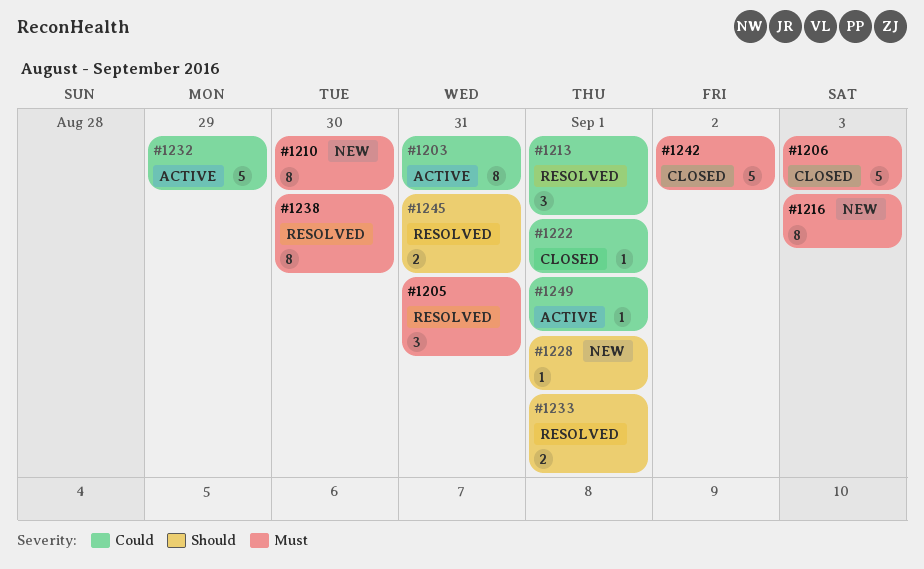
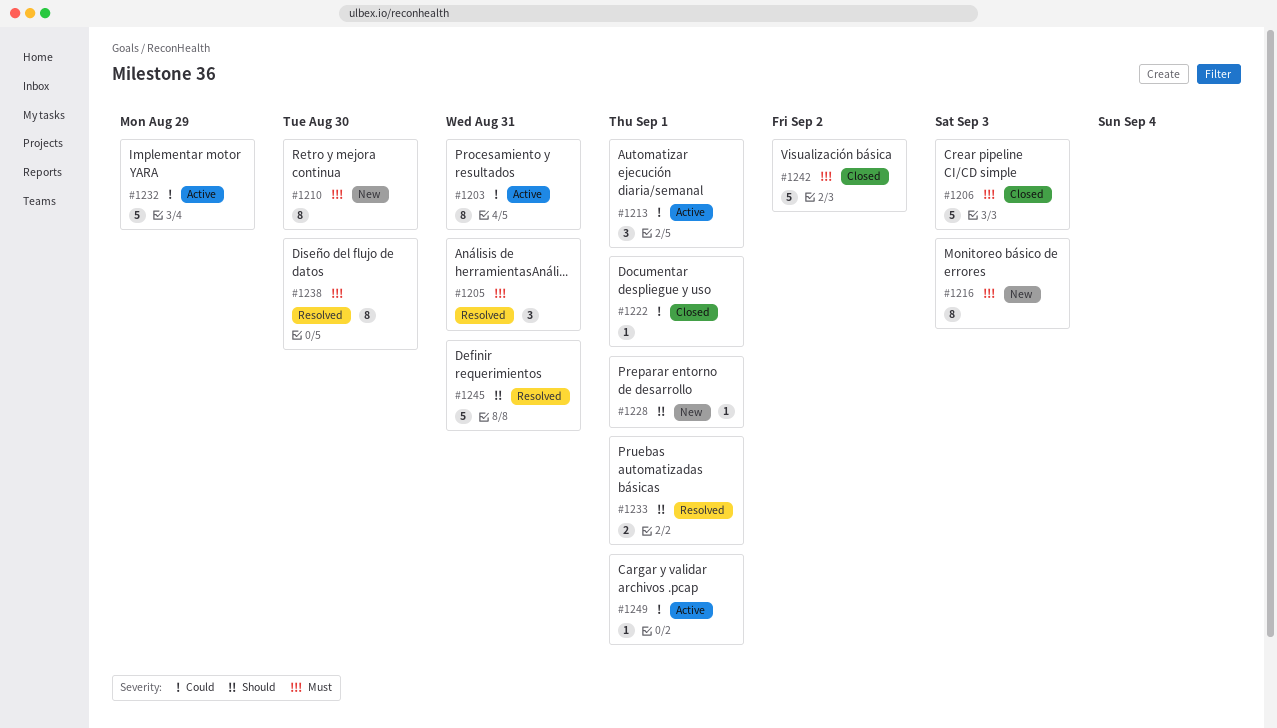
#1213, status: Resolved -> Active
#1245, estimate: 2 -> 5

